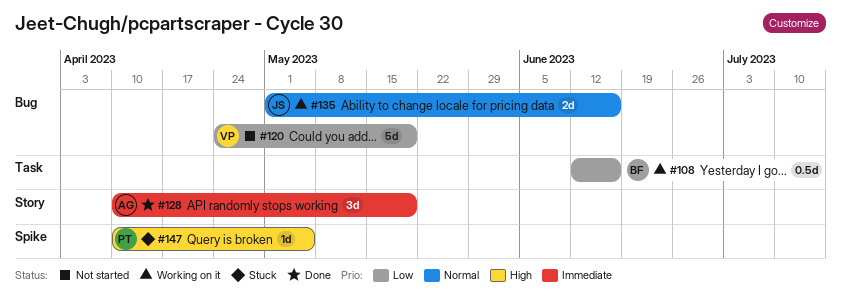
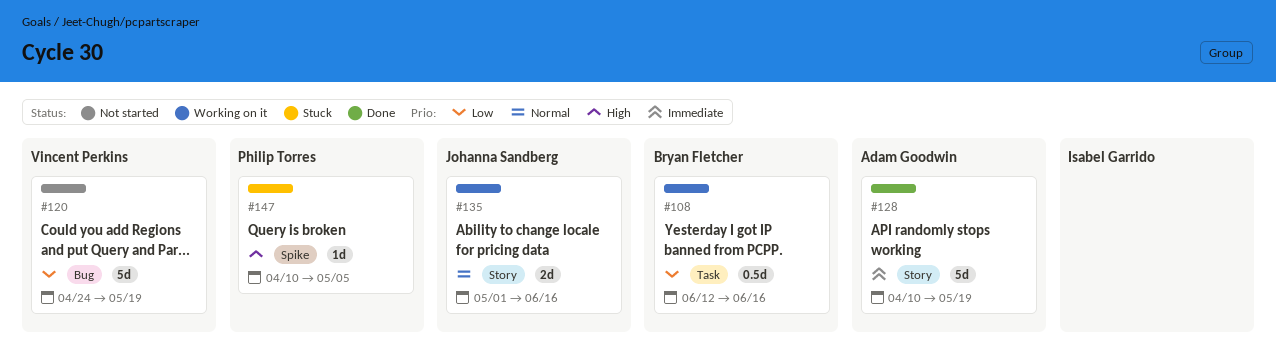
#128, estimate: 3d -> 5d
#135, label: Bug -> Story

